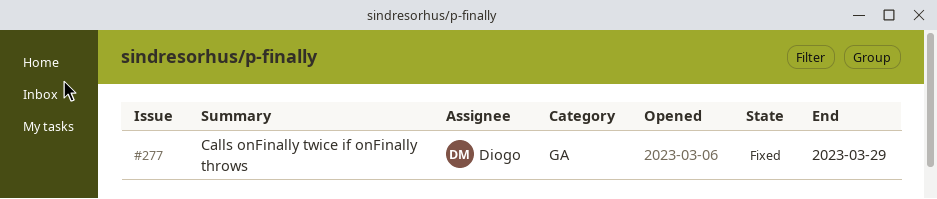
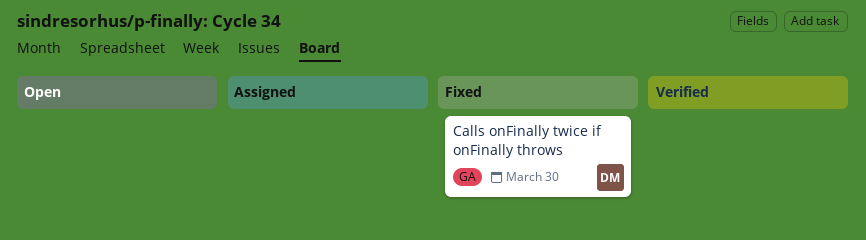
Calls onFinally twice if onFinally throws, due: Mar 29 -> Mar 30

